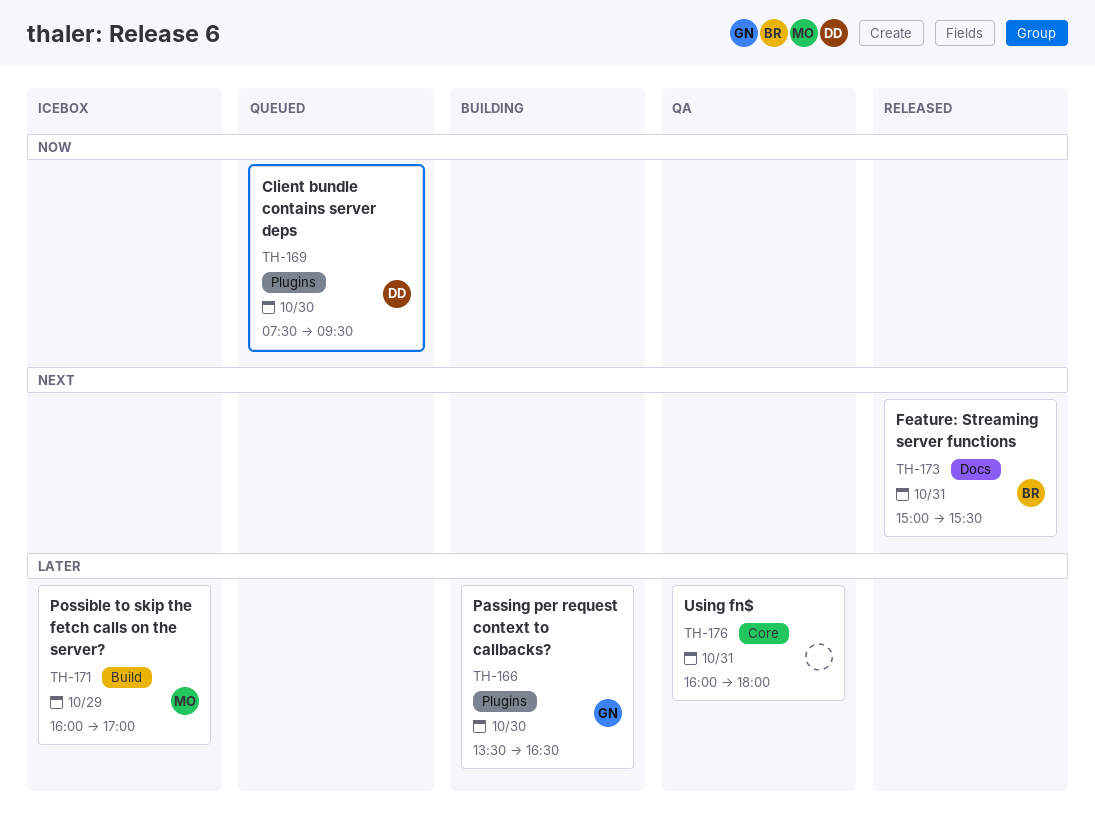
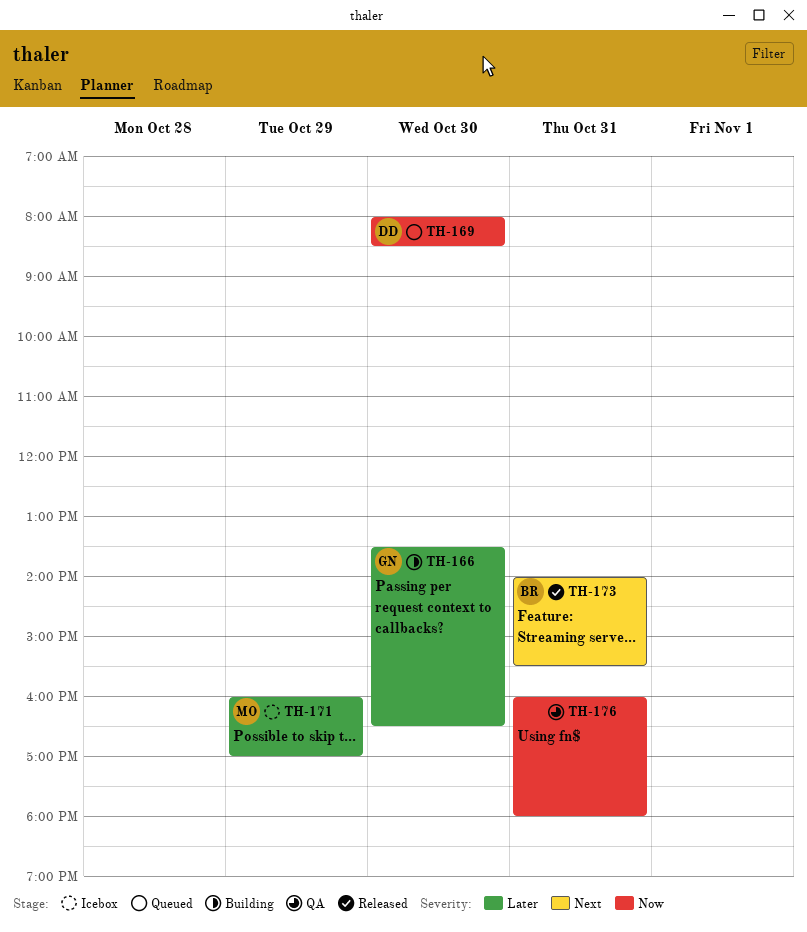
TH-169, begins: 07:30 -> 08:00
TH-169, ends: 09:30 -> 08:30
TH-173, begins: 15:00 -> 14:00
TH-176, priority: Later -> Now

